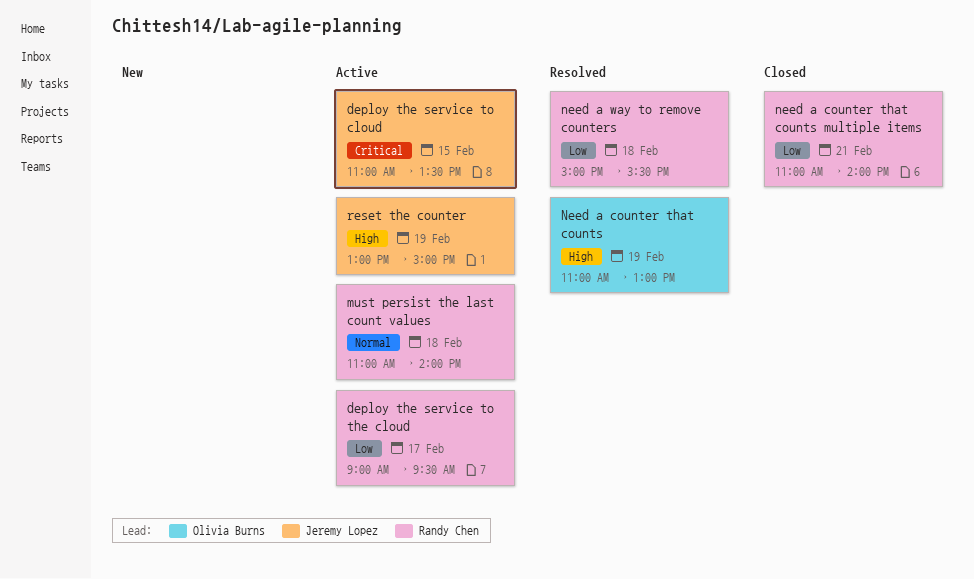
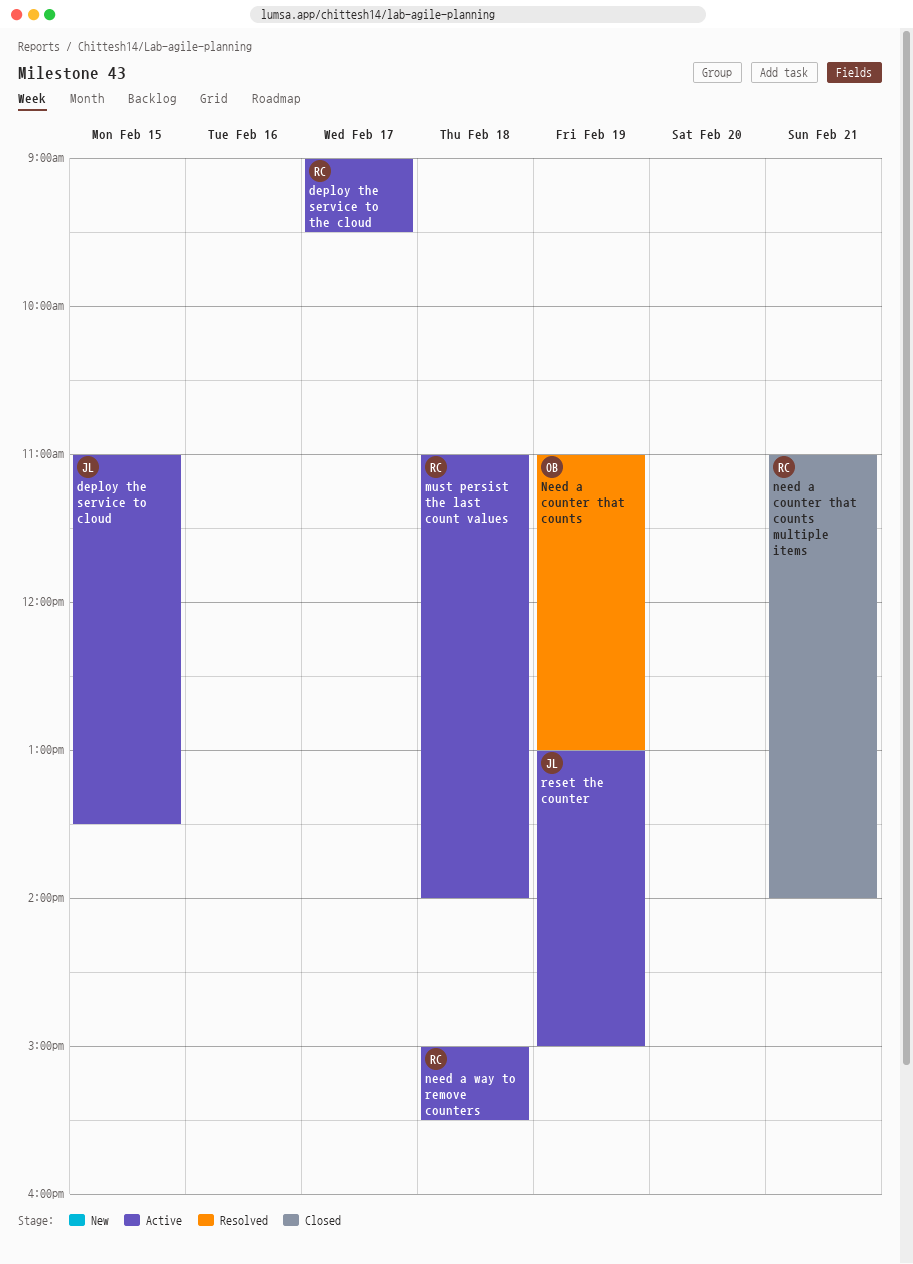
need a way to remove counters, status: Resolved -> Active

